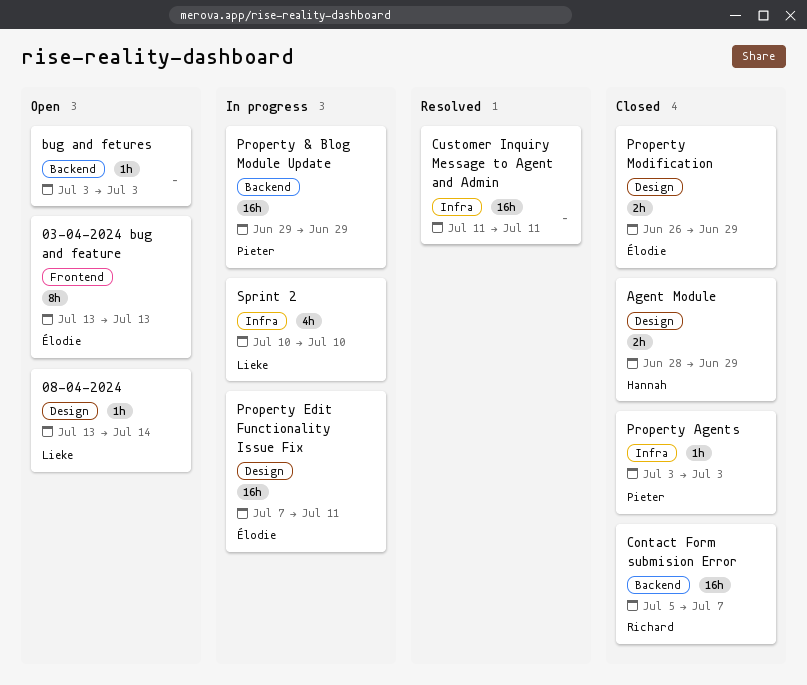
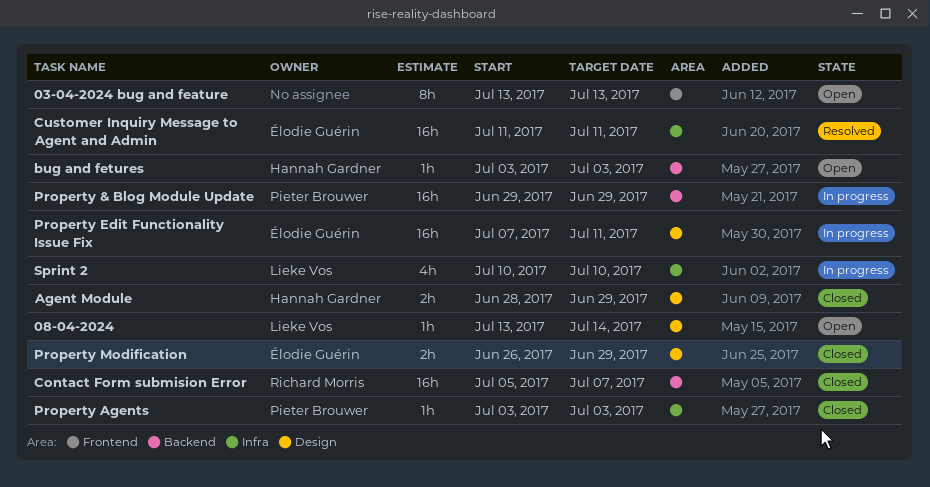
03-04-2024 bug and feature, owner: Élodie Guérin -> none
bug and fetures, owner: none -> Hannah Gardner
Customer Inquiry Message to Agent and Admin, owner: none -> Élodie Guérin

